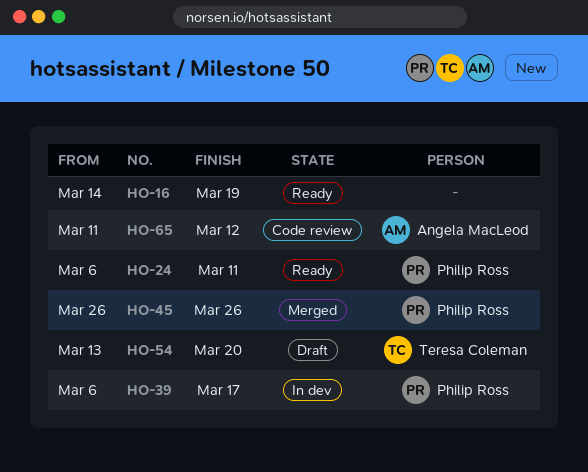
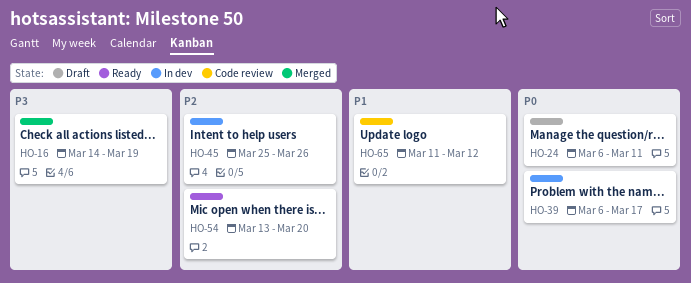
HO-16, status: Ready -> Merged
HO-24, status: Ready -> Draft
HO-45, status: Merged -> In dev
HO-45, start: Mar 26 -> Mar 25
HO-54, status: Draft -> Ready

